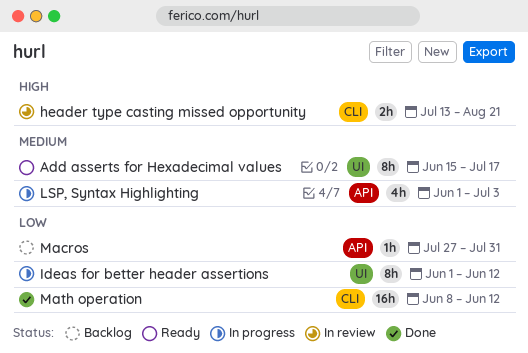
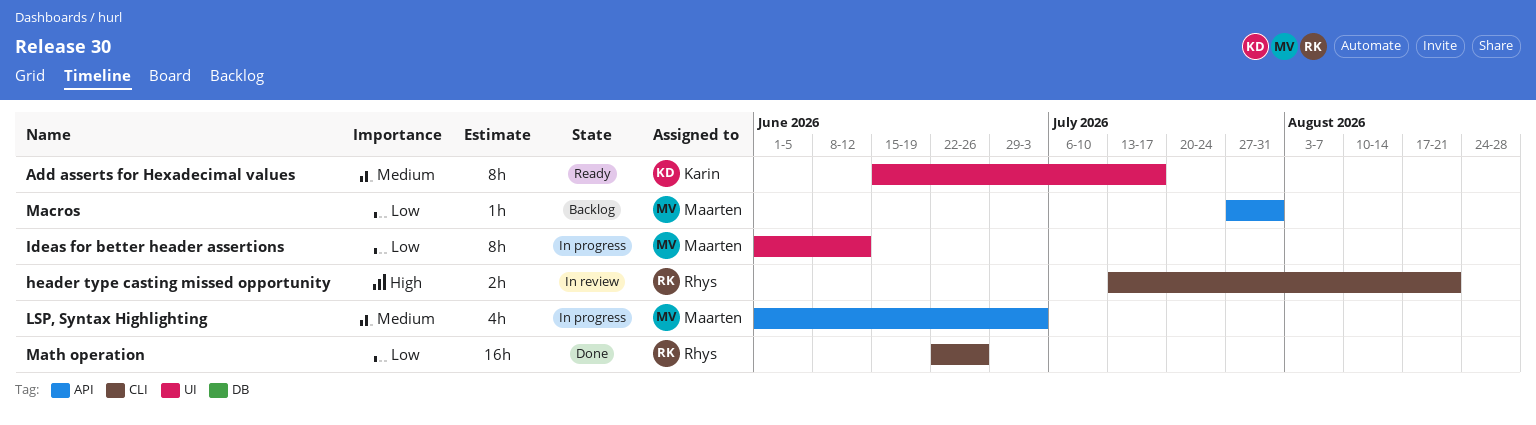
Math operation, start: Jun 8 -> Jun 22
Math operation, due: Jun 12 -> Jun 26

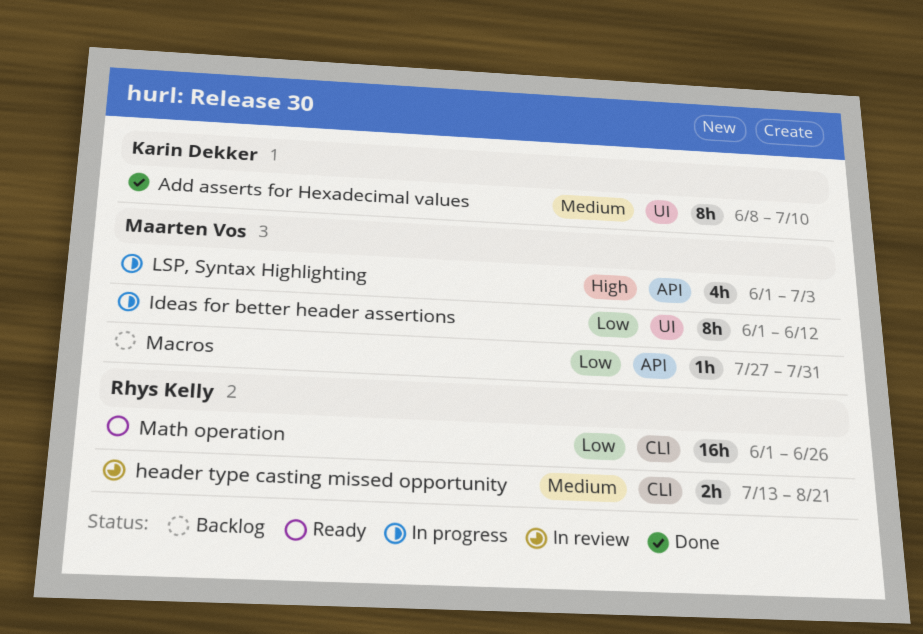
Add asserts for Hexadecimal values, status: Ready -> Done
Add asserts for Hexadecimal values, start: Jun 15 -> Jun 8
Add asserts for Hexadecimal values, due: Jul 17 -> Jul 10
header type casting missed opportunity, priority: High -> Medium
LSP, Syntax Highlighting, priority: Medium -> High
Math operation, status: Done -> Ready
Math operation, start: Jun 22 -> Jun 1

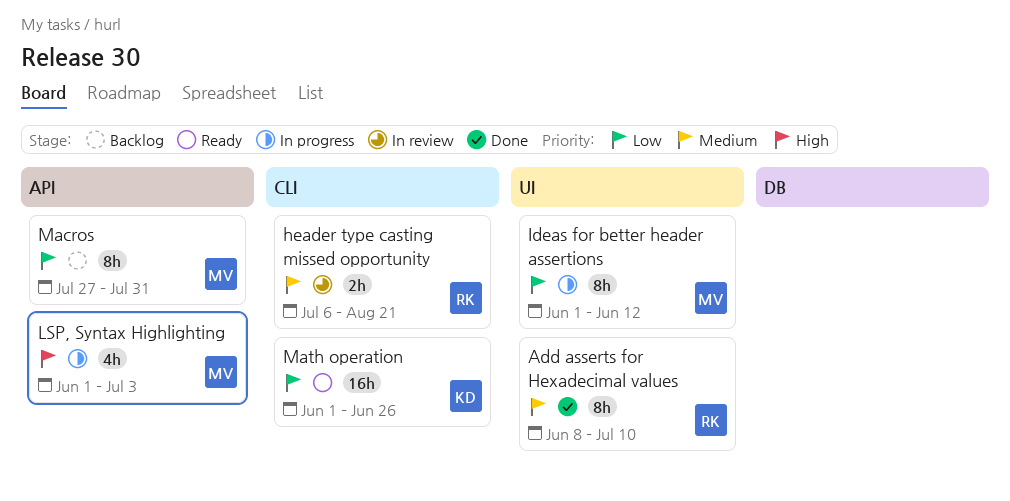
Add asserts for Hexadecimal values, owner: Karin Dekker -> Rhys Kelly
header type casting missed opportunity, start: Jul 13 -> Jul 6
Macros, estimate: 1h -> 8h
Math operation, owner: Rhys Kelly -> Karin Dekker

